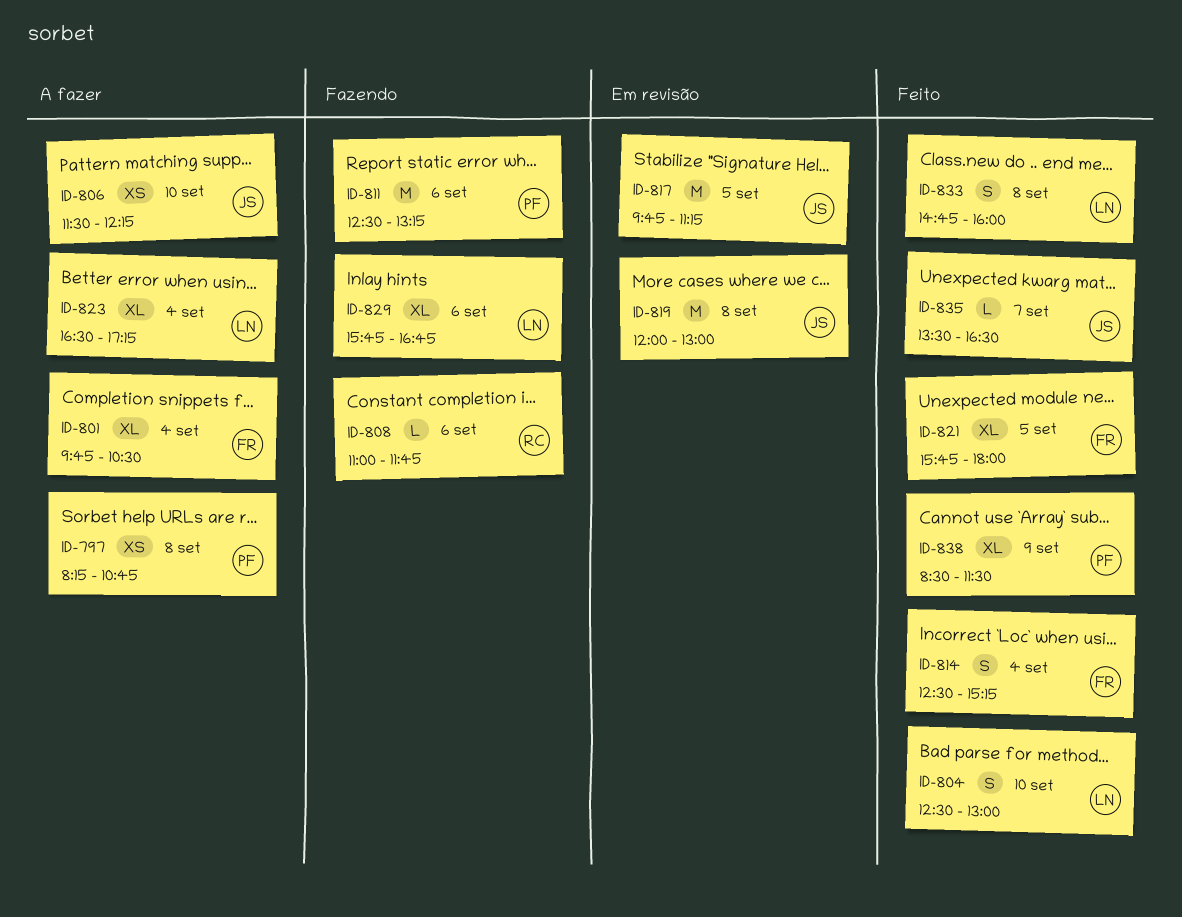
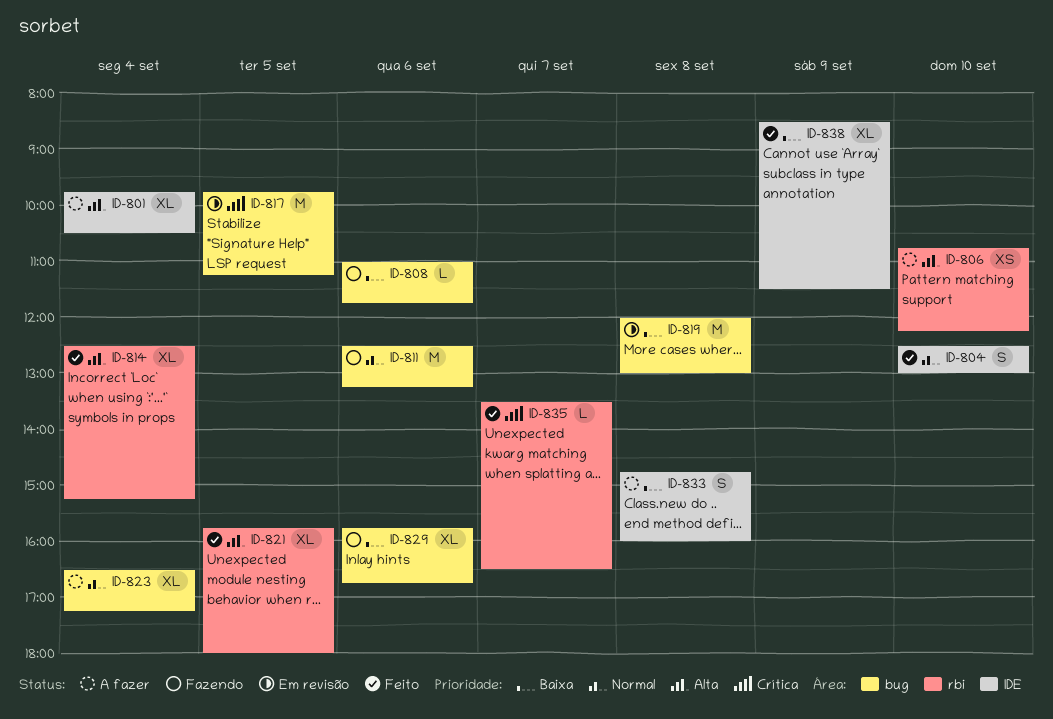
ID-797: present -> none
ID-806, begins: 11:30 -> 10:45
ID-814, estimate: S -> XL
ID-833, status: Feito -> A fazer

